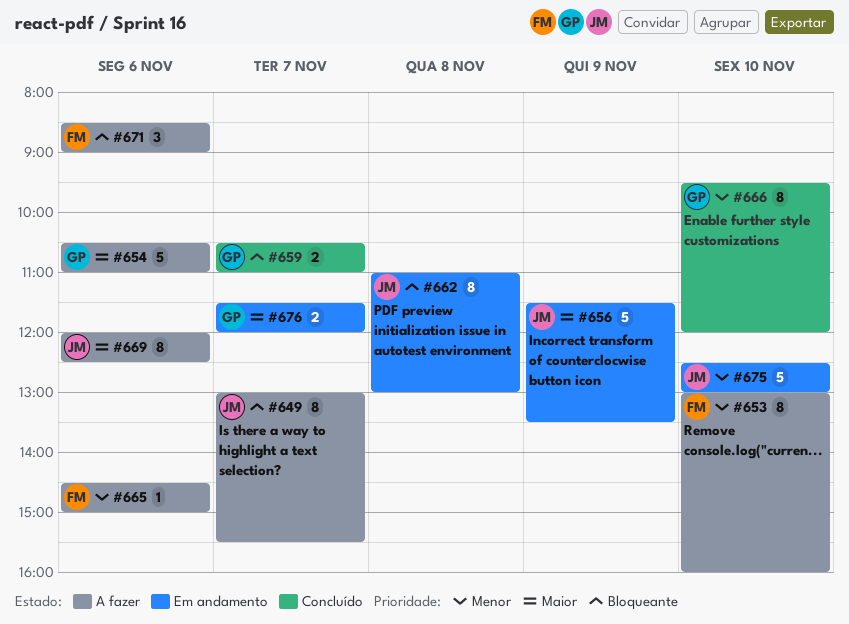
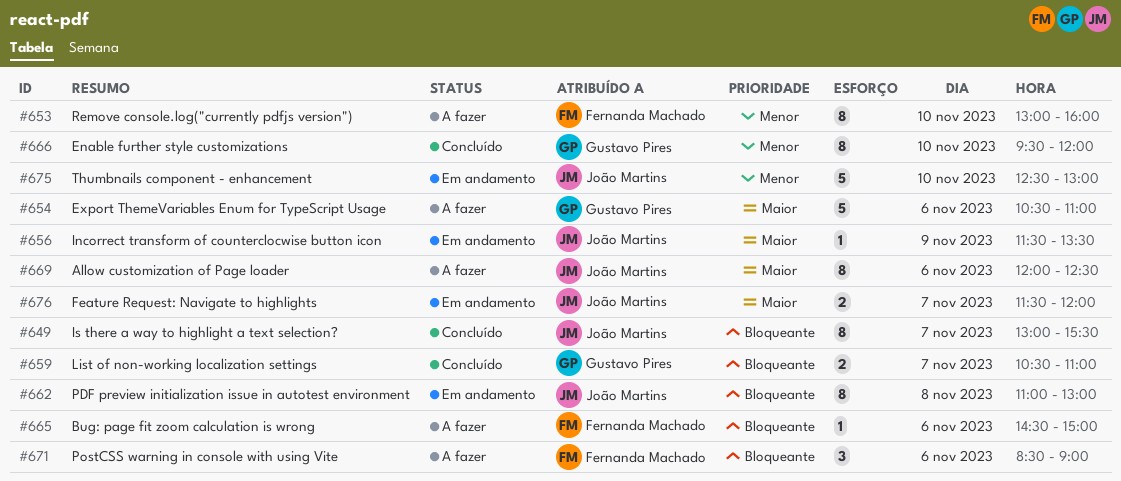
#649, status: A fazer -> Concluído
#656, estimate: 5 -> 1
#665, priority: Menor -> Bloqueante
#676, owner: Gustavo Pires -> João Martins

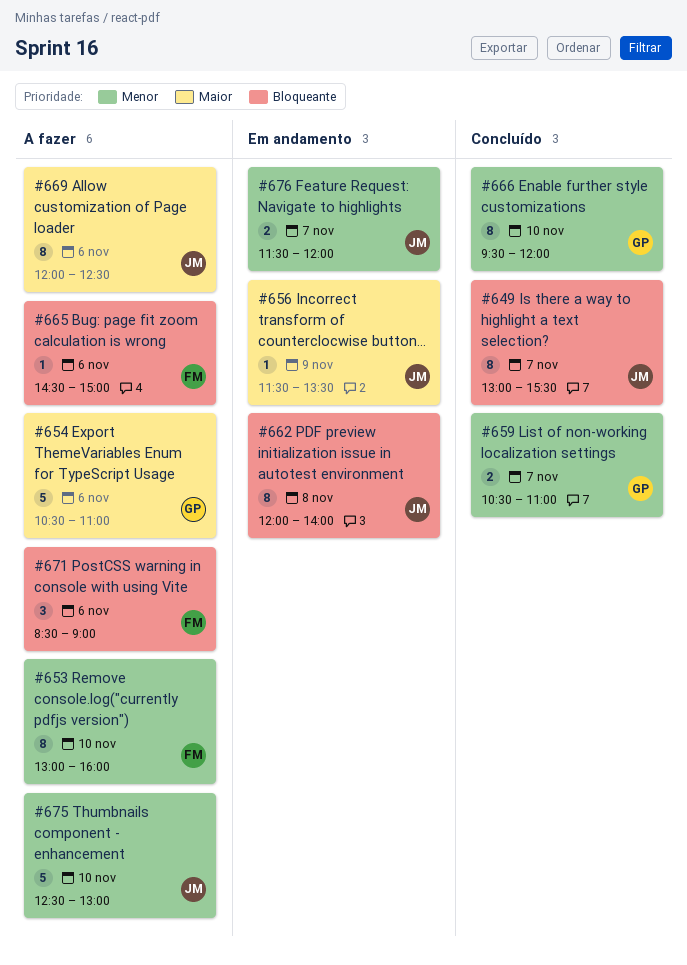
#659, priority: Bloqueante -> Menor
#662, begins: 11:00 -> 12:00
#662, ends: 13:00 -> 14:00
#675, status: Em andamento -> A fazer
#676, priority: Maior -> Menor

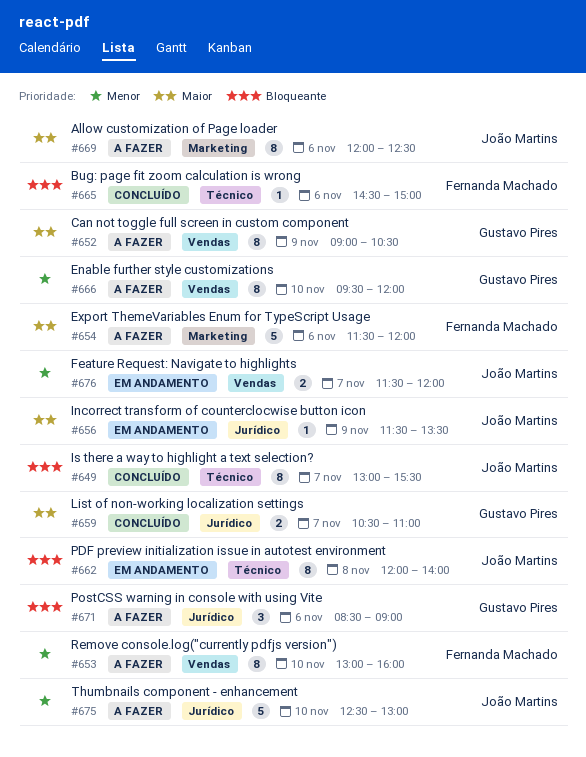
#652: none -> present
#654, owner: Gustavo Pires -> Fernanda Machado
#654, begins: 10:30 -> 11:30
#654, ends: 11:00 -> 12:00
#659, priority: Menor -> Maior
#665, status: A fazer -> Concluído
#666, status: Concluído -> A fazer
#671, owner: Fernanda Machado -> Gustavo Pires

